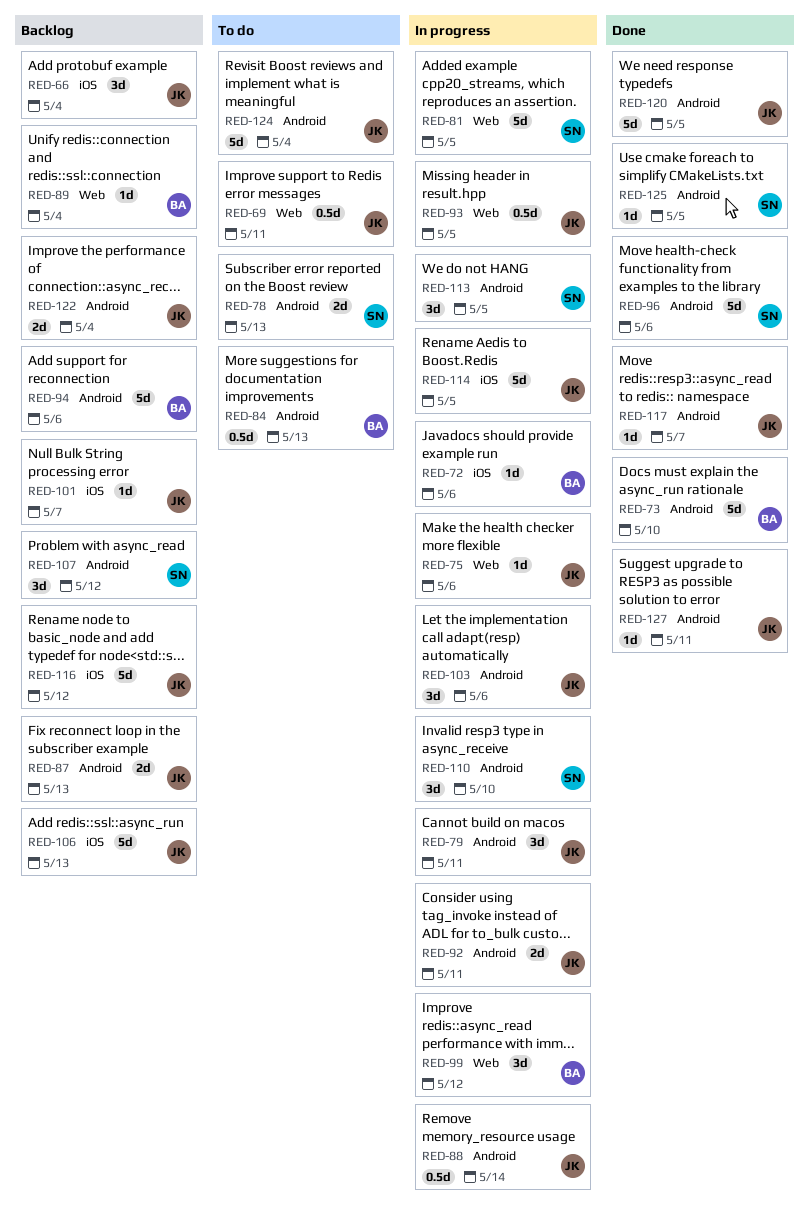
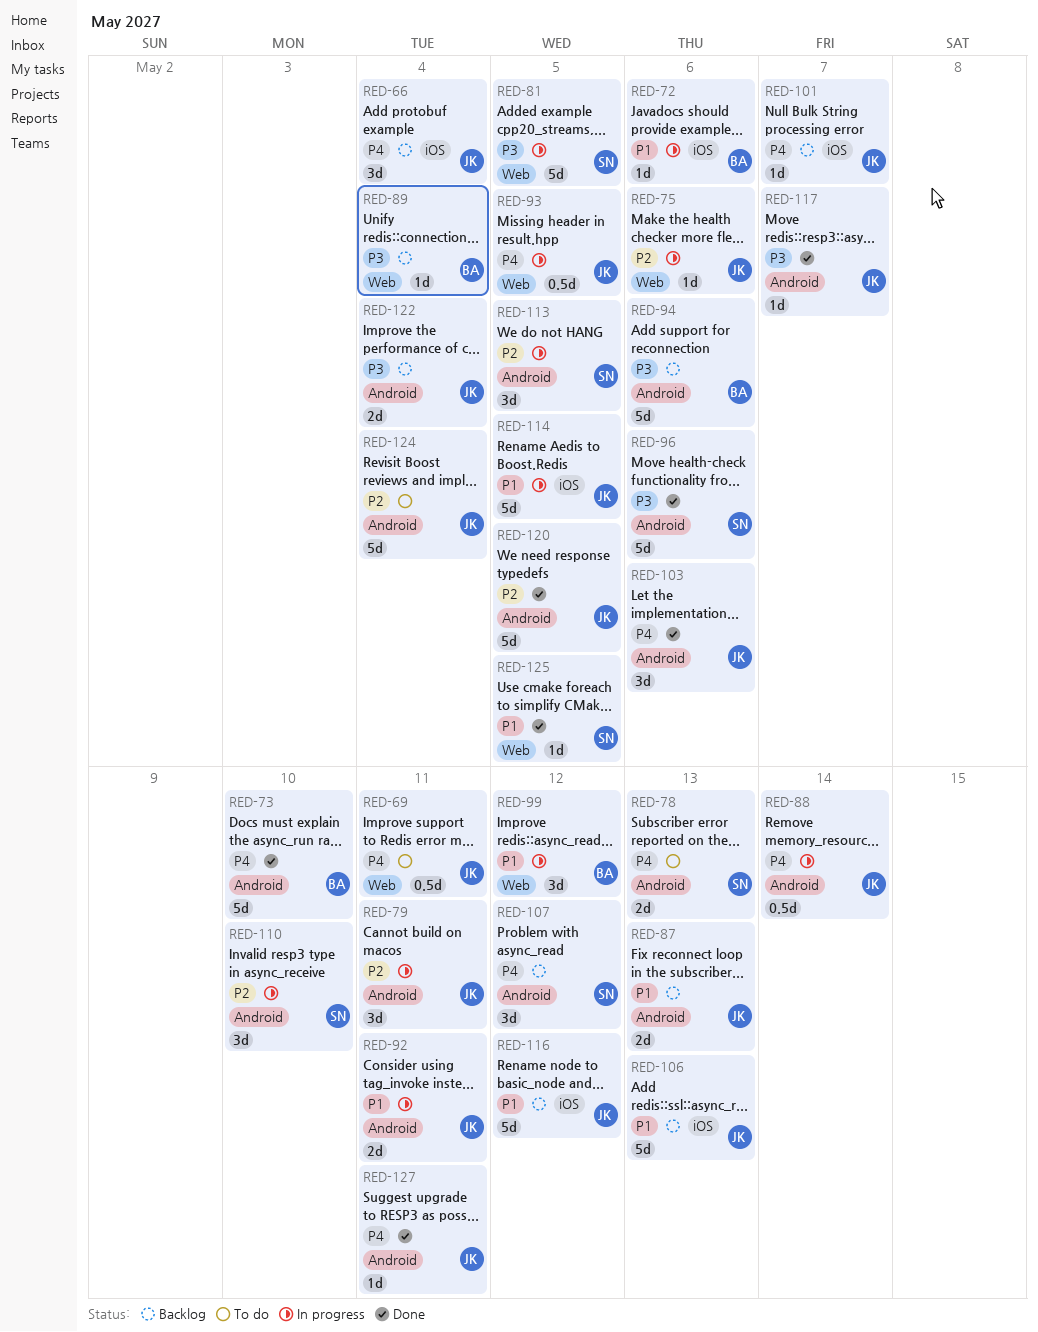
RED-84: present -> none
RED-103, status: In progress -> Done
RED-125, label: Android -> Web

